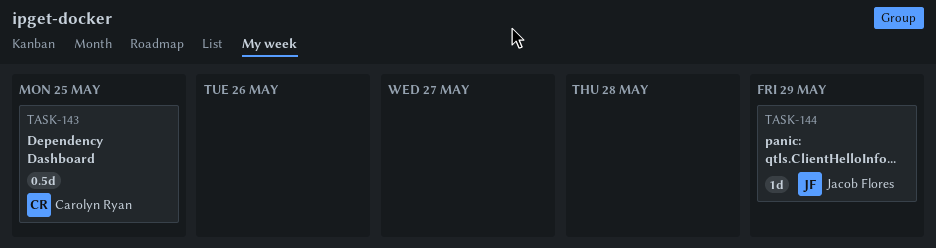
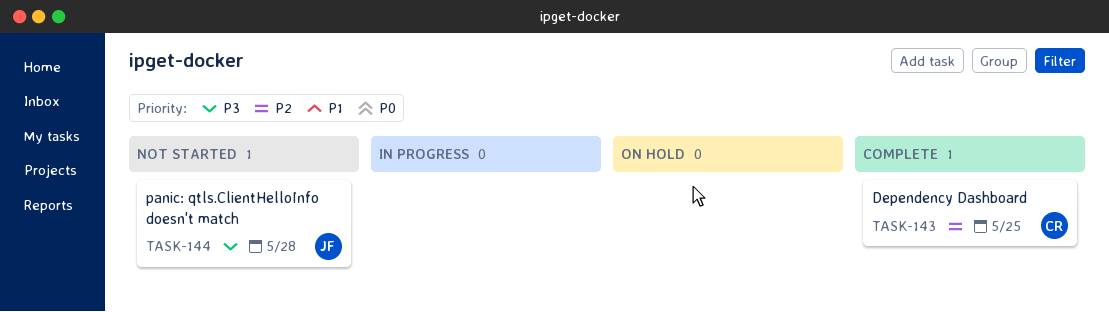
TASK-144, due: May 29 -> May 28

